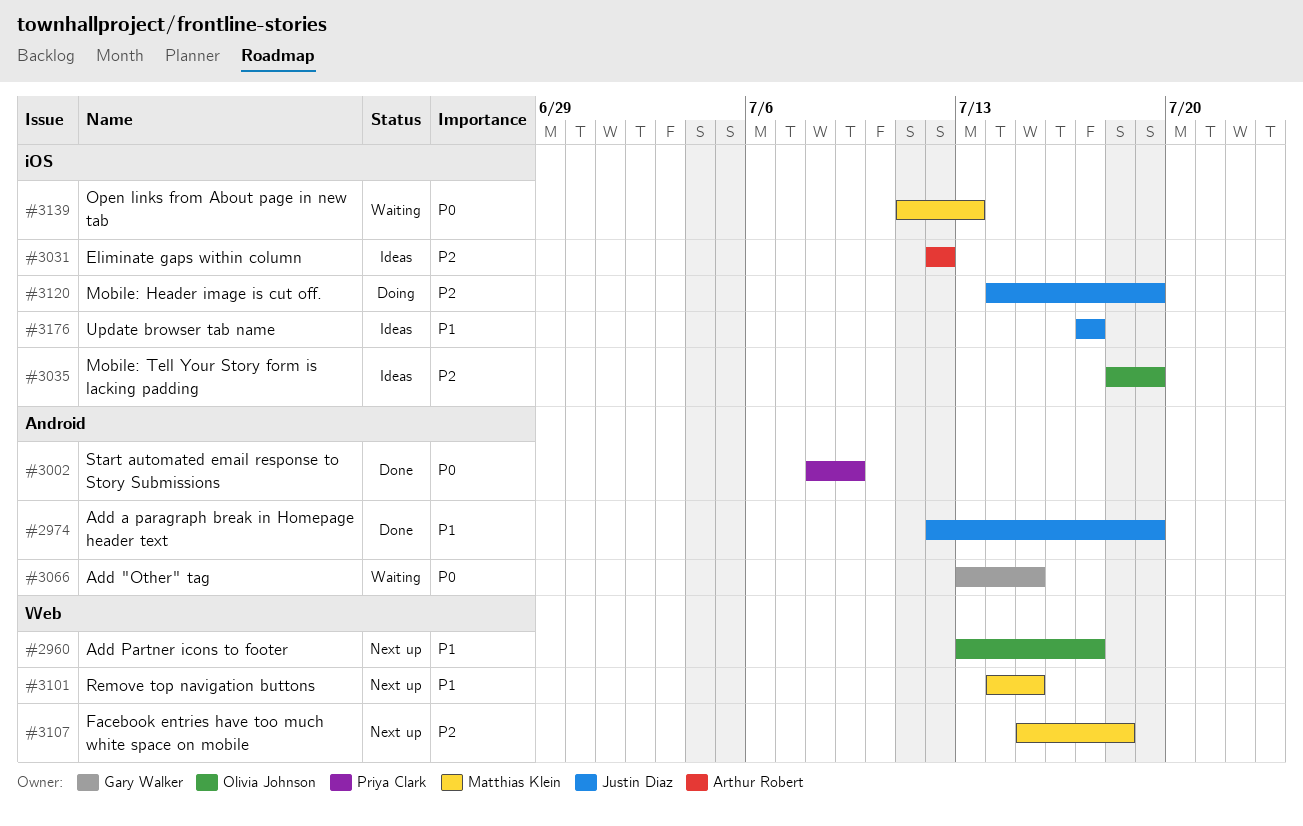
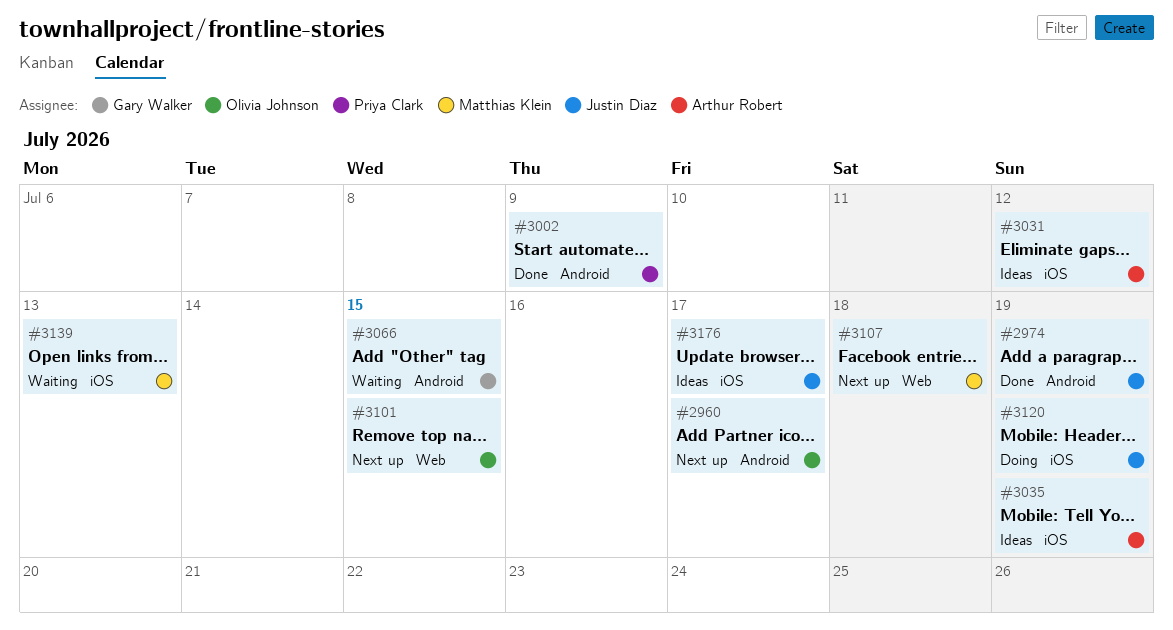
#2960, label: Web -> Android
#3035, owner: Olivia Johnson -> Arthur Robert
#3101, owner: Matthias Klein -> Olivia Johnson

